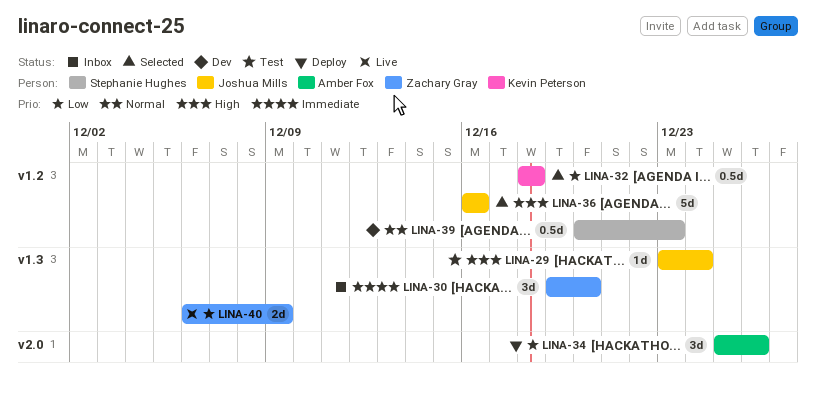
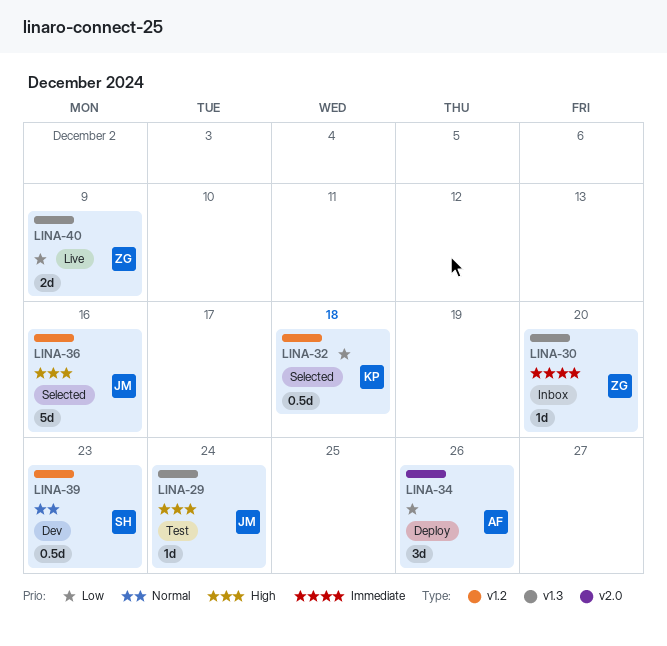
LINA-30, estimate: 3d -> 1d

